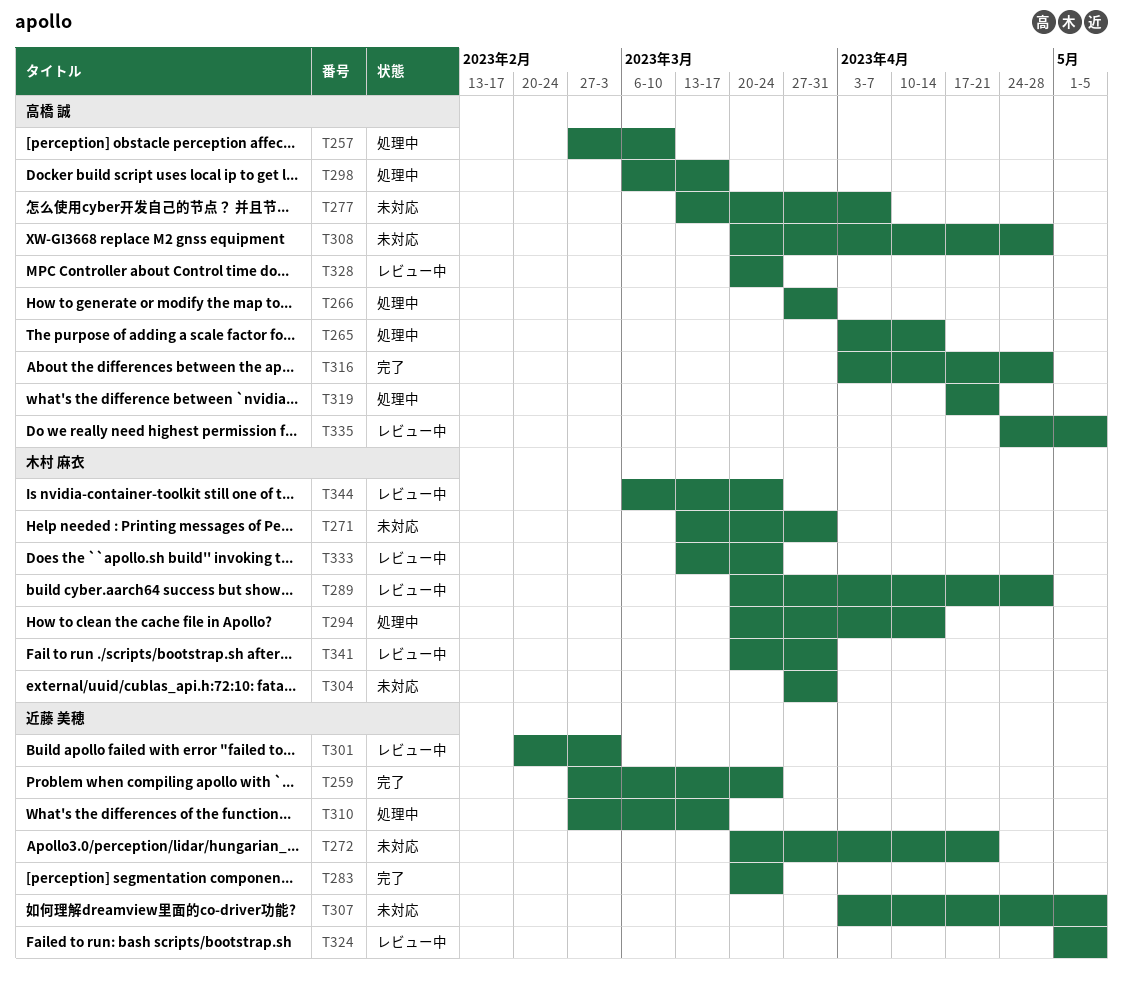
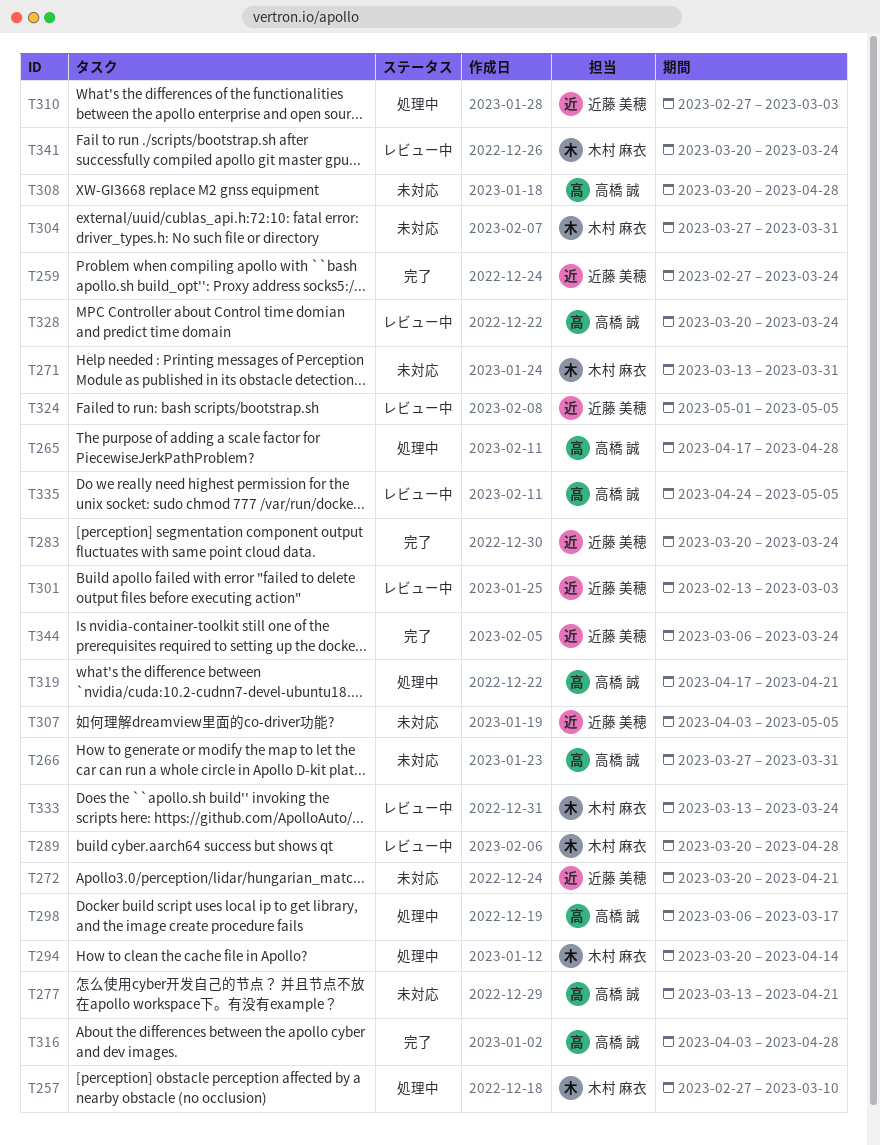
T257, owner: 高橋 誠 -> 木村 麻衣
T265, start: Apr 3 -> Apr 17
T265, due: Apr 14 -> Apr 28
T266, status: 処理中 -> 未対応
T277, due: Apr 7 -> Apr 21
T301, start: Feb 20 -> Feb 13
T310, due: Mar 17 -> Mar 3
T341, due: Mar 31 -> Mar 24
T344, status: レビュー中 -> 完了
T344, owner: 木村 麻衣 -> 近藤 美穂

